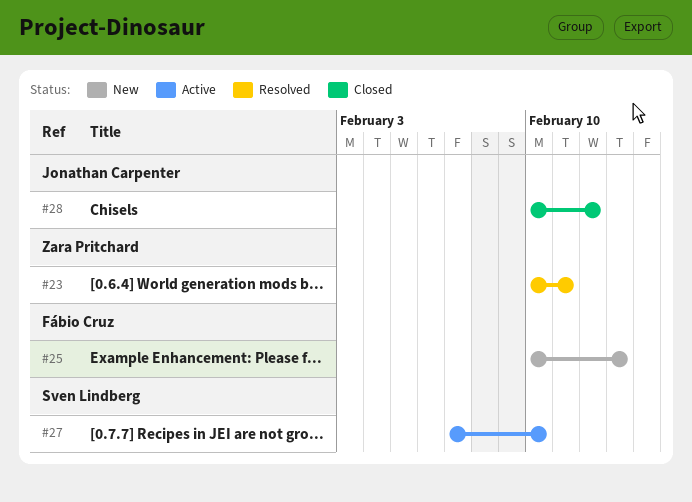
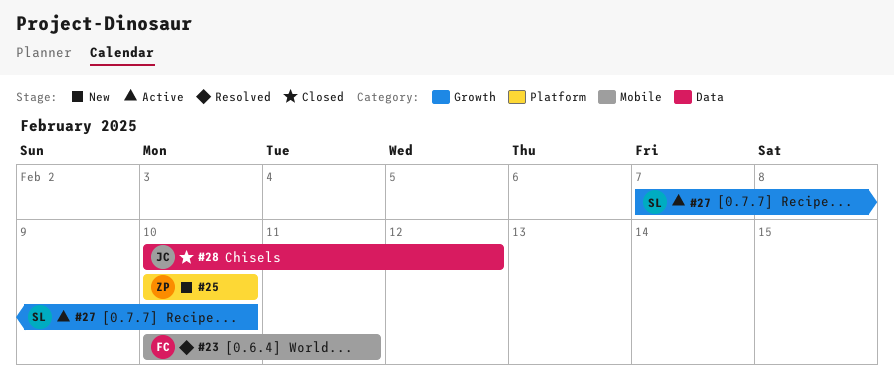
#23, owner: Zara Pritchard -> Fábio Cruz
#25, owner: Fábio Cruz -> Zara Pritchard
#25, due: Feb 13 -> Feb 10

